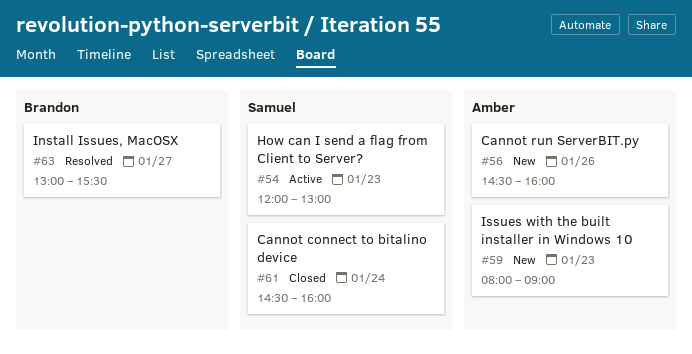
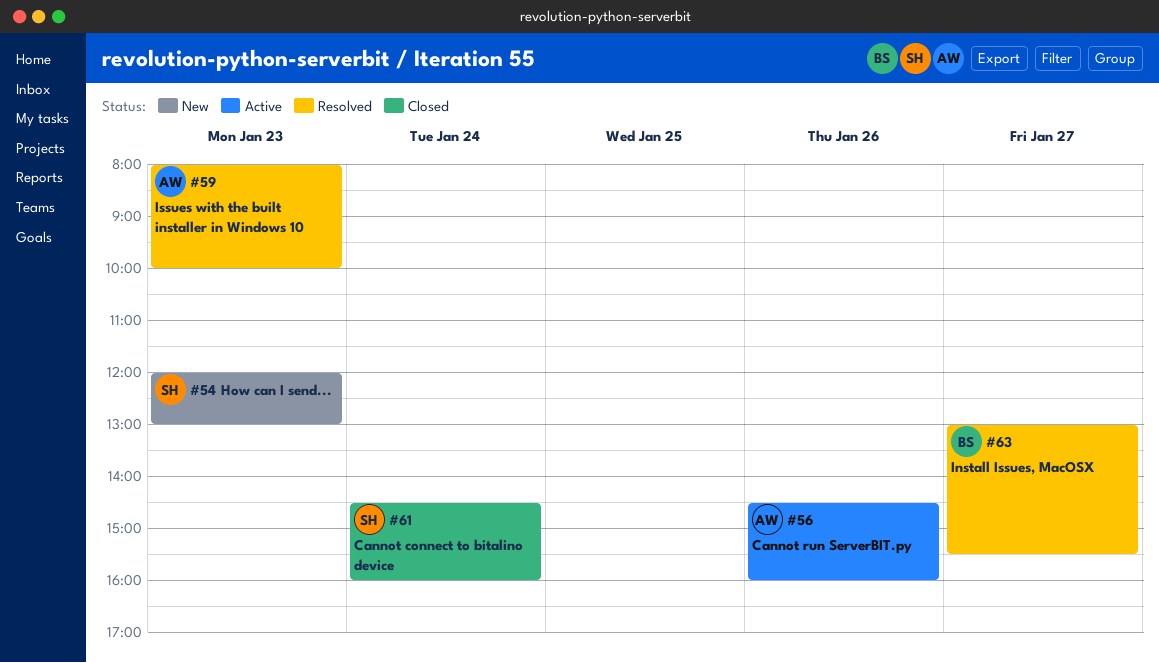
#54, status: Active -> New
#56, status: New -> Active
#59, status: New -> Resolved
#59, ends: 09:00 -> 10:00

